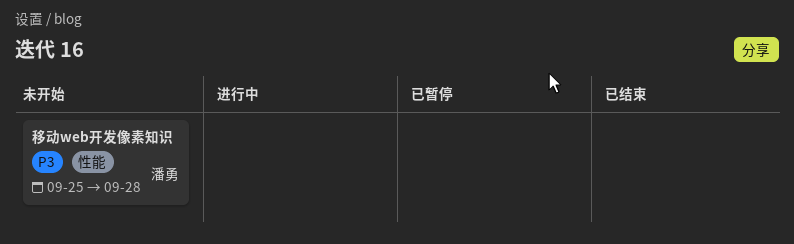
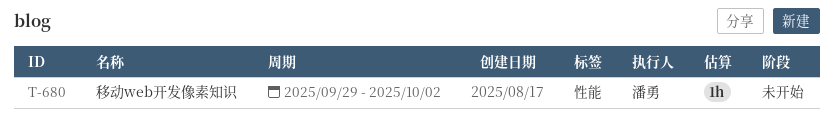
移动web开发像素知识, start: Sep 25 -> Sep 29
移动web开发像素知识, due: Sep 28 -> Oct 2

